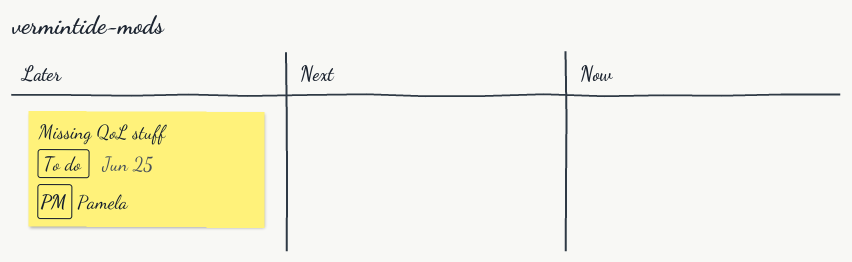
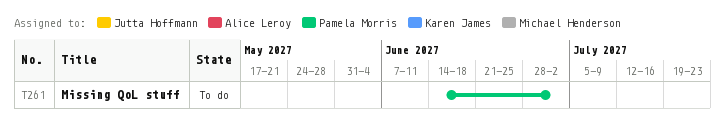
Missing QoL stuff, due: Jun 25 -> Jul 2

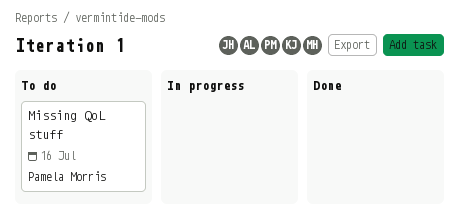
Missing QoL stuff, due: Jul 2 -> Jul 16

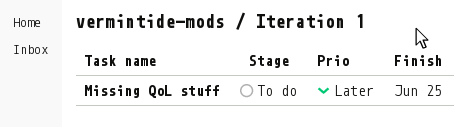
Missing QoL stuff, due: Jul 16 -> Jun 25

